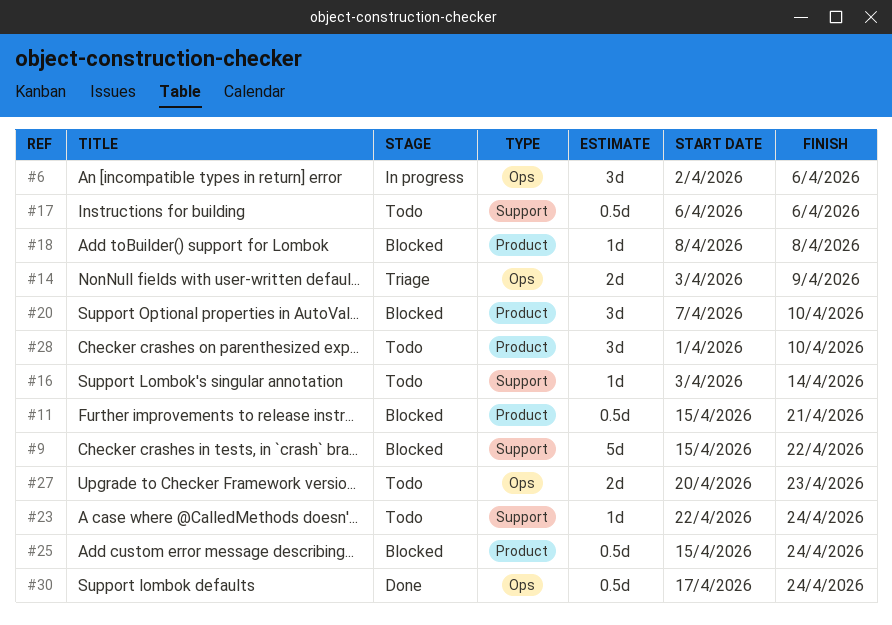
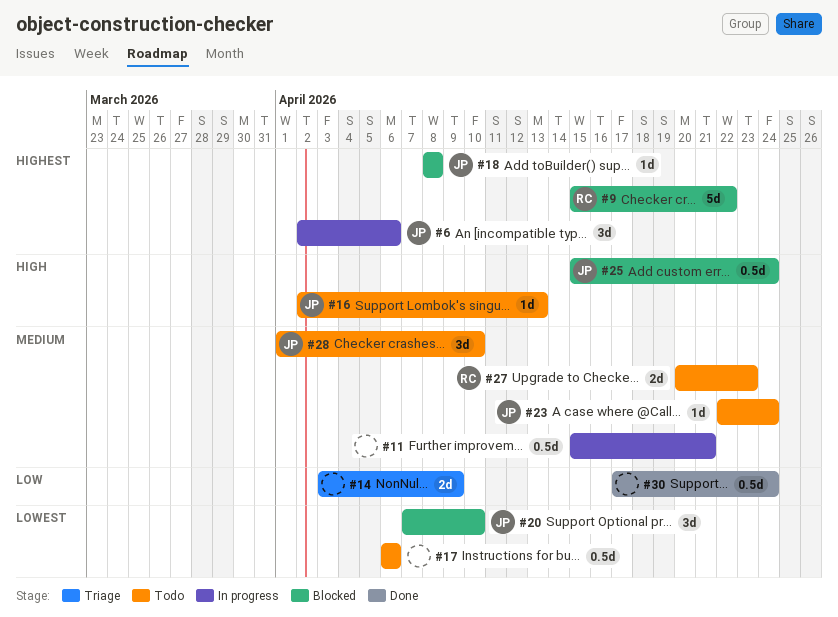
#11, status: Blocked -> In progress
#16, start: Apr 3 -> Apr 2
#16, due: Apr 14 -> Apr 13

